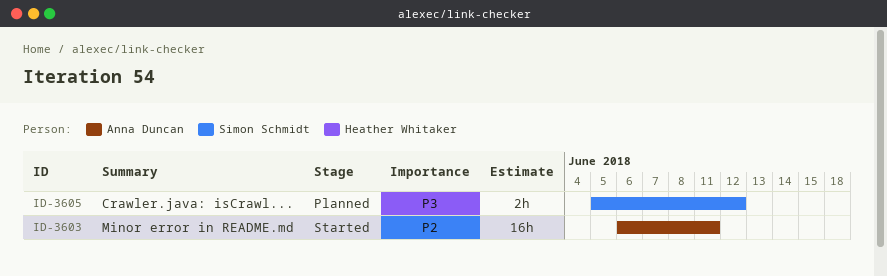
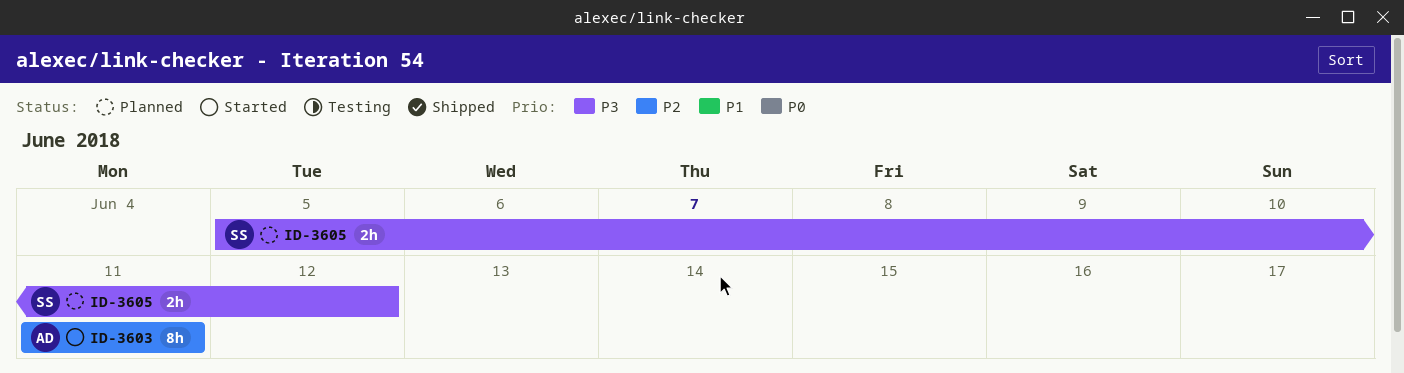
ID-3603, estimate: 16h -> 8h
ID-3603, start: Jun 6 -> Jun 11

